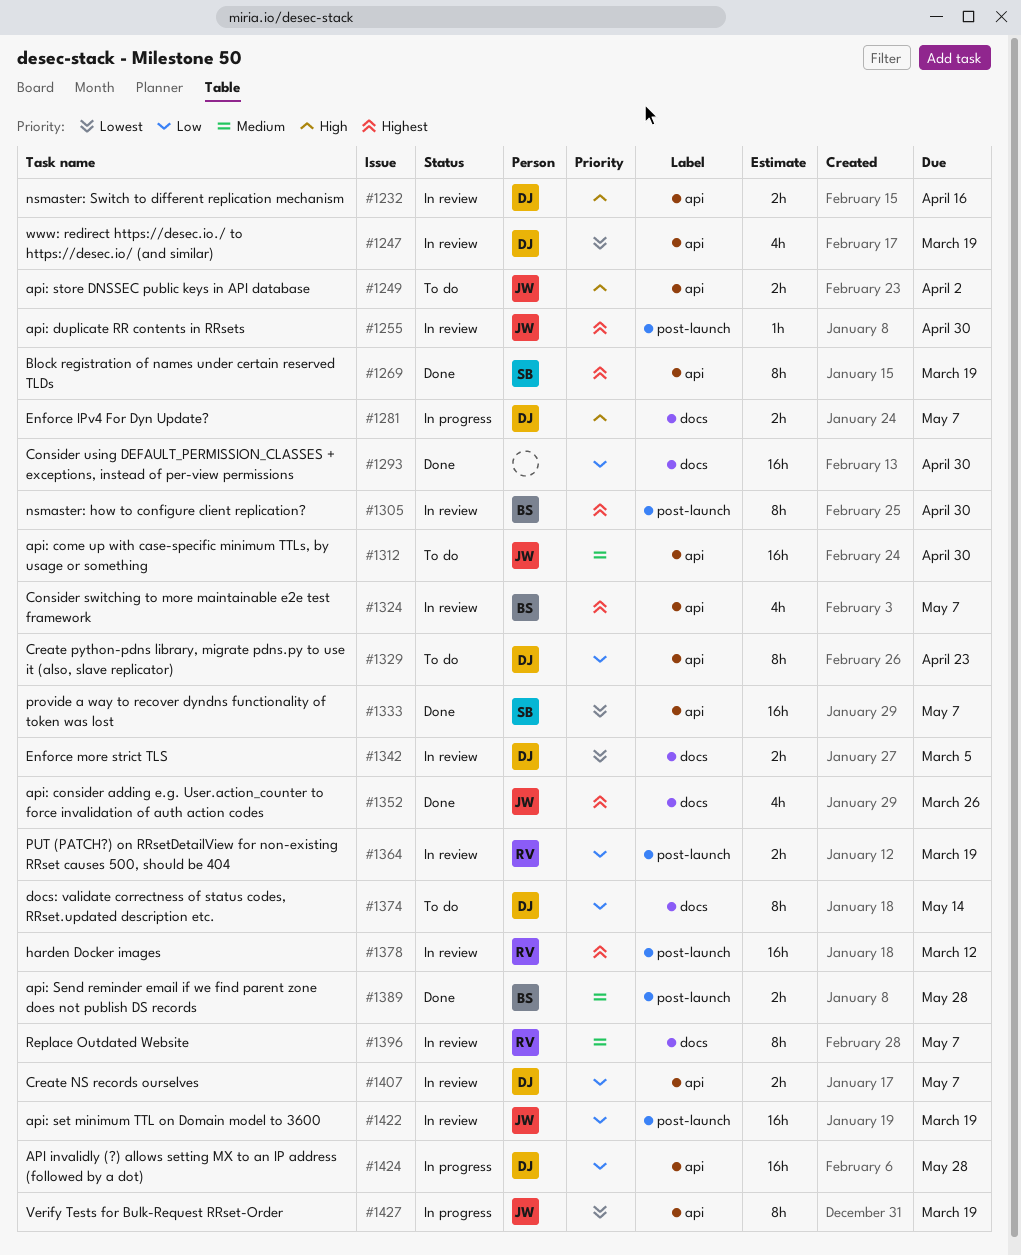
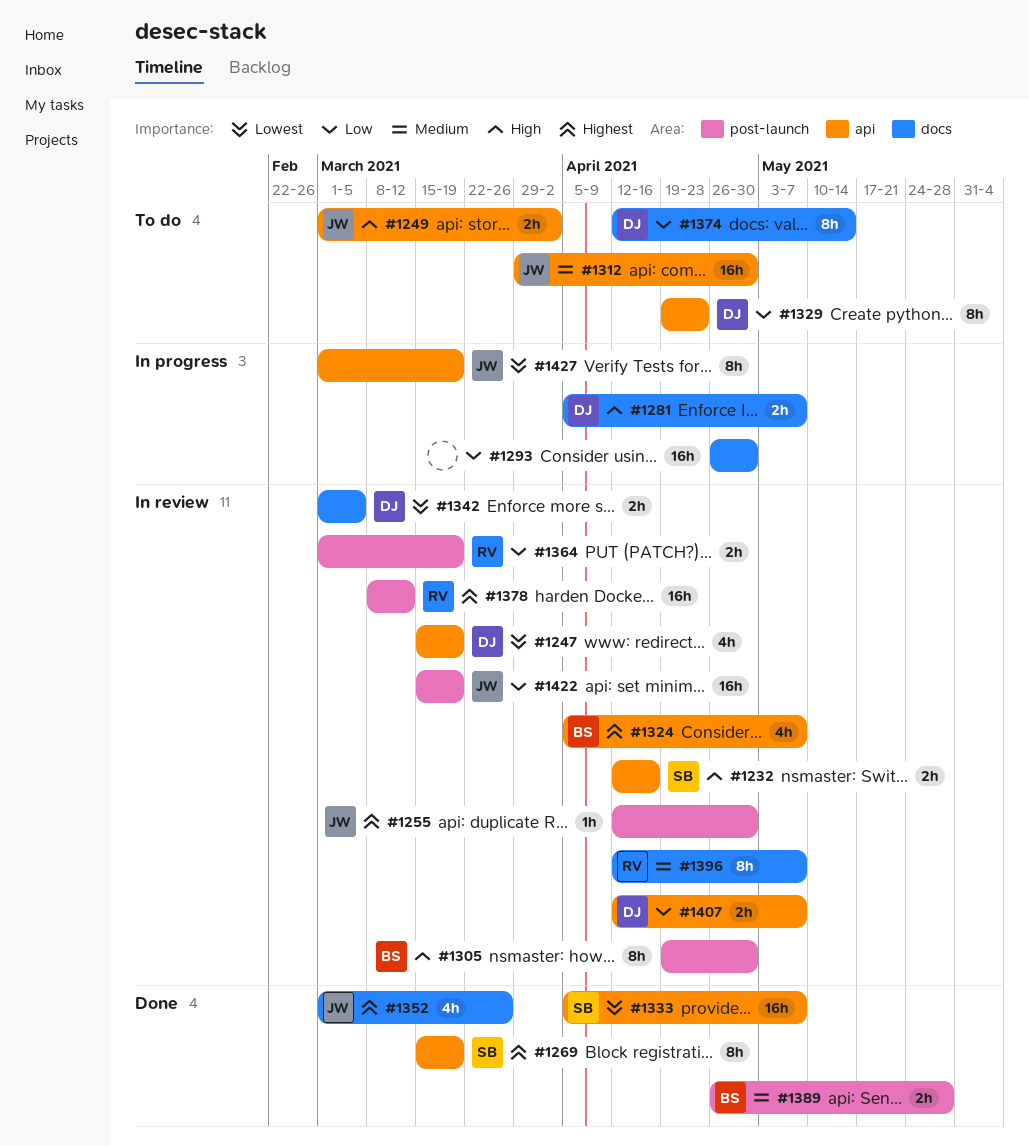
#1232, owner: DJ -> SB
#1293, status: Done -> In progress
#1305, priority: Highest -> High
#1424: present -> none

